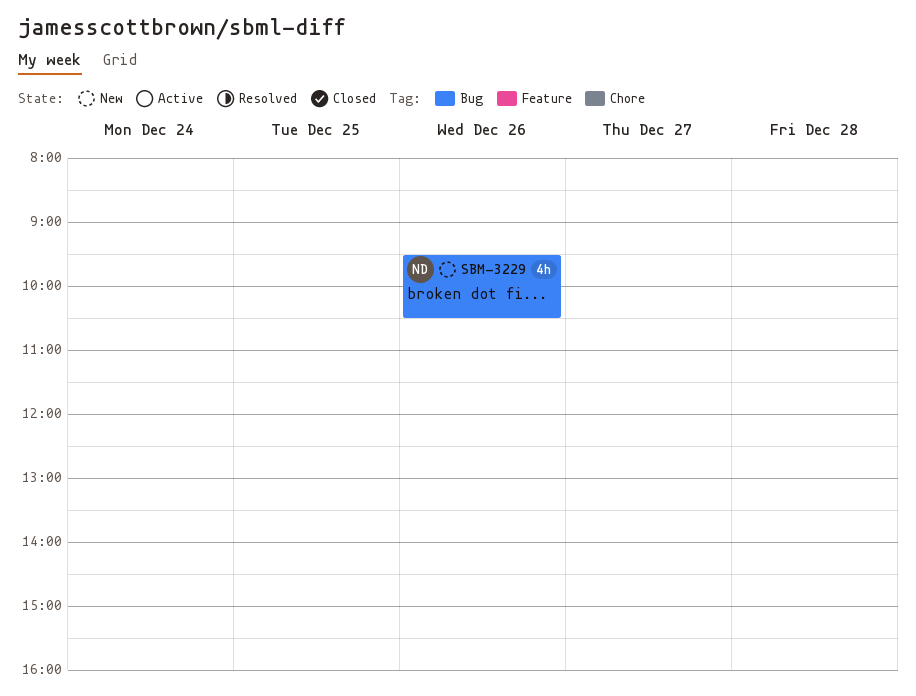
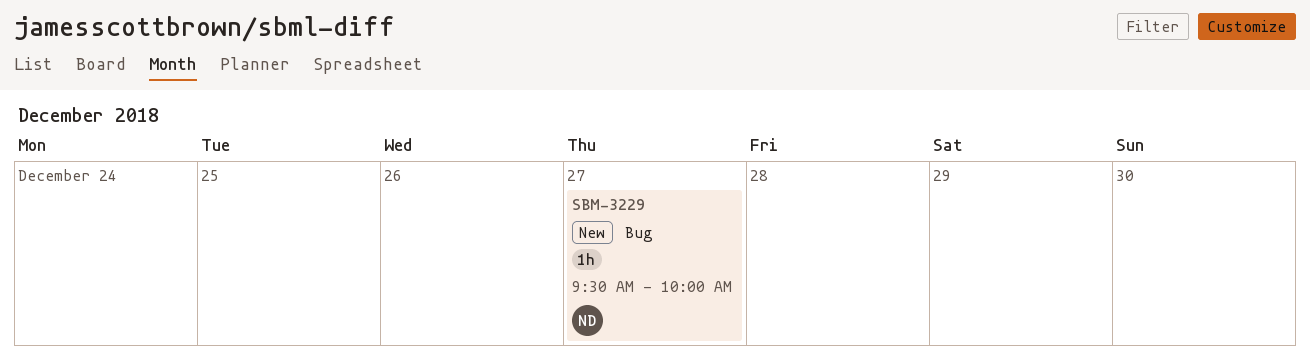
SBM-3229, estimate: 4h -> 1h
SBM-3229, day: Dec 26 -> Dec 27
SBM-3229, ends: 10:30 -> 10:00

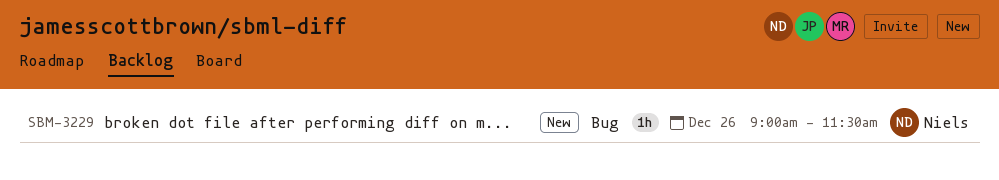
SBM-3229, day: Dec 27 -> Dec 26
SBM-3229, begins: 09:30 -> 09:00
SBM-3229, ends: 10:00 -> 11:30

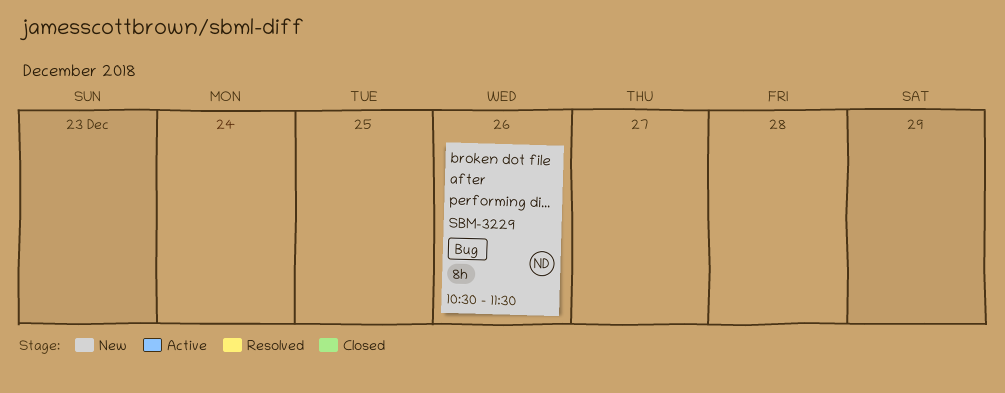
SBM-3229, estimate: 1h -> 8h
SBM-3229, begins: 09:00 -> 10:30

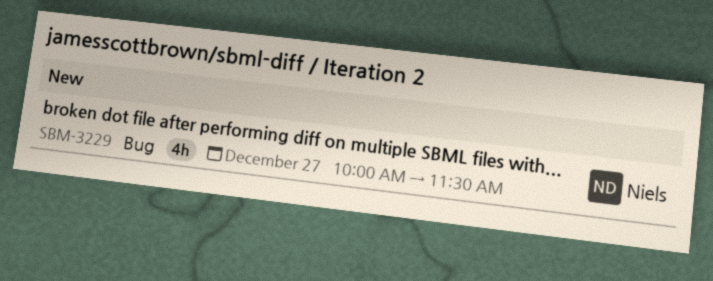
SBM-3229, estimate: 8h -> 4h
SBM-3229, day: Dec 26 -> Dec 27
SBM-3229, begins: 10:30 -> 10:00

